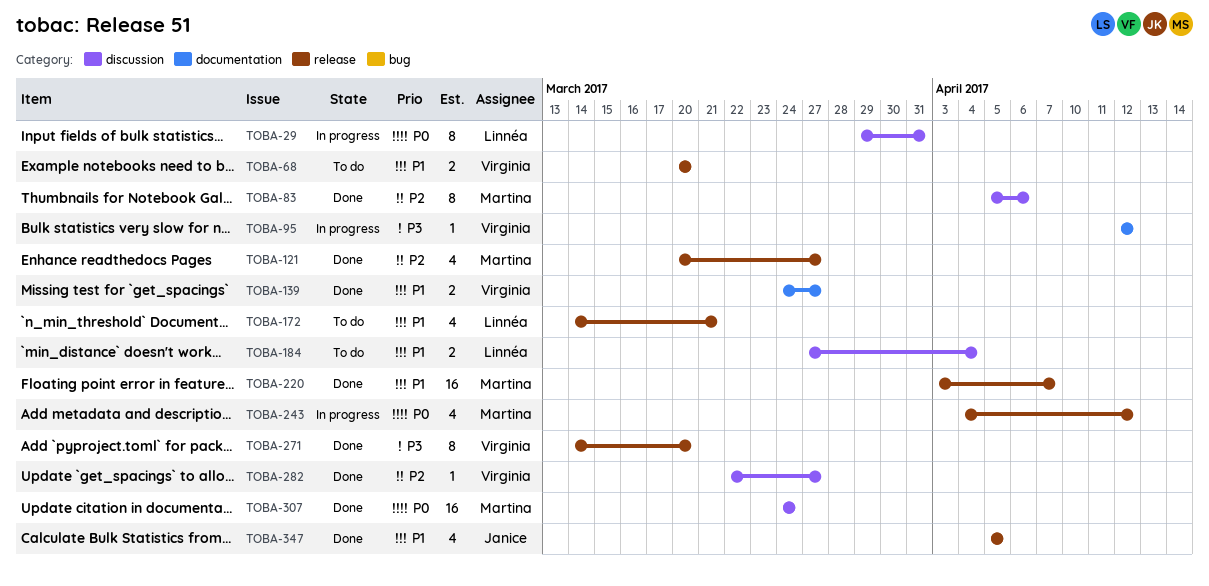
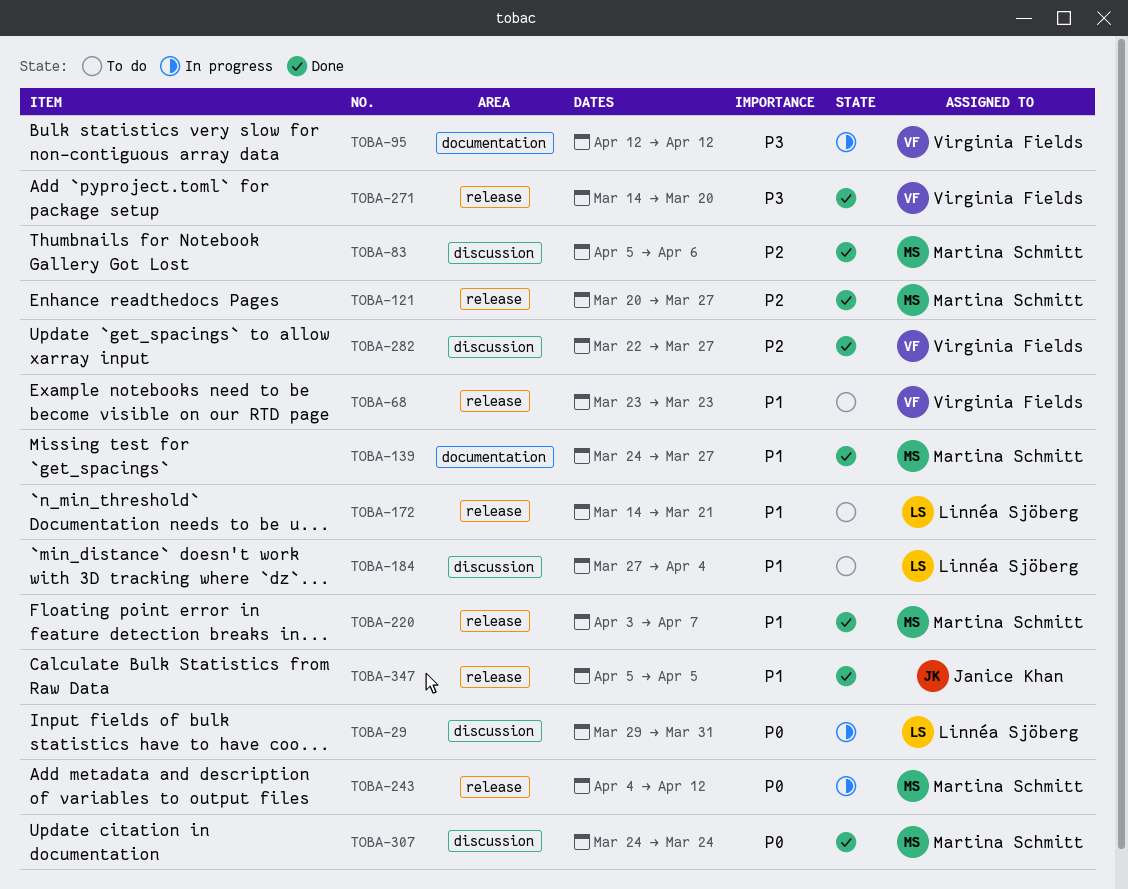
TOBA-68, start: Mar 20 -> Mar 23
TOBA-68, due: Mar 20 -> Mar 23
TOBA-139, owner: Virginia Fields -> Martina Schmitt

